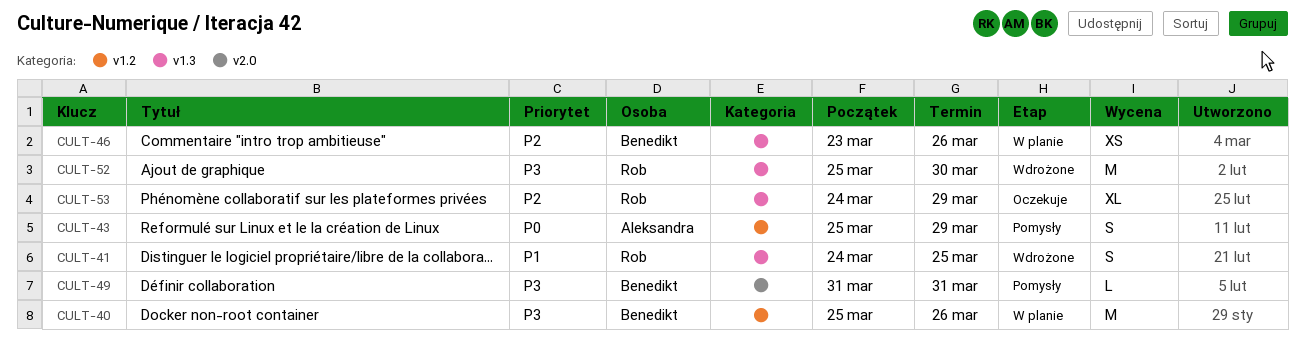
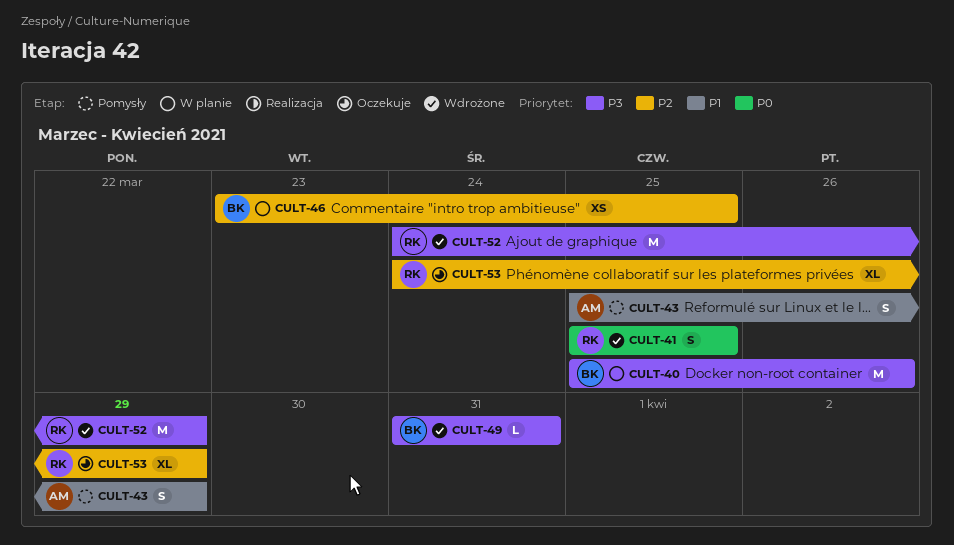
CULT-41, priority: P1 -> P0
CULT-41, start: Mar 24 -> Mar 25
CULT-43, priority: P0 -> P1
CULT-46, due: Mar 26 -> Mar 25
CULT-49, status: Pomysły -> Wdrożone
CULT-52, start: Mar 25 -> Mar 24
CULT-52, due: Mar 30 -> Mar 29

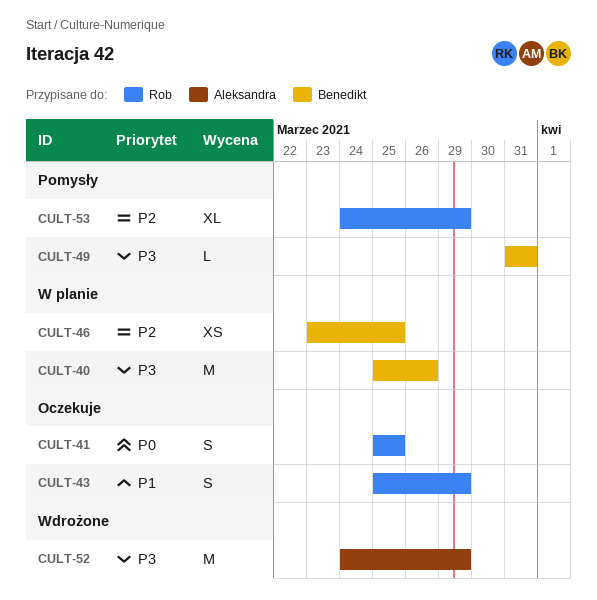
CULT-41, status: Wdrożone -> Oczekuje
CULT-43, status: Pomysły -> Oczekuje
CULT-43, owner: Aleksandra -> Rob
CULT-49, status: Wdrożone -> Pomysły
CULT-52, owner: Rob -> Aleksandra
CULT-53, status: Oczekuje -> Pomysły

